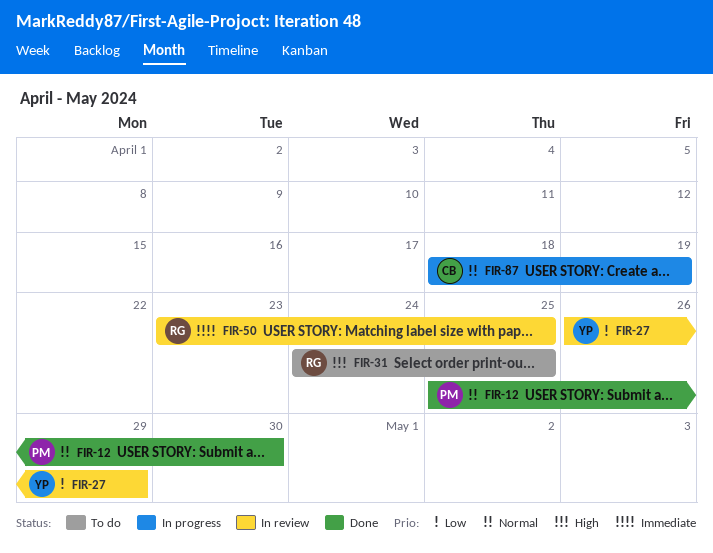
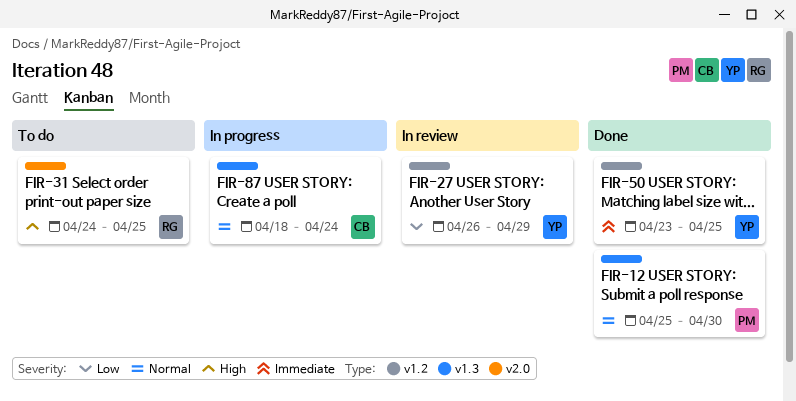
FIR-50, status: In review -> Done
FIR-50, owner: RG -> YP
FIR-87, due: Apr 19 -> Apr 24

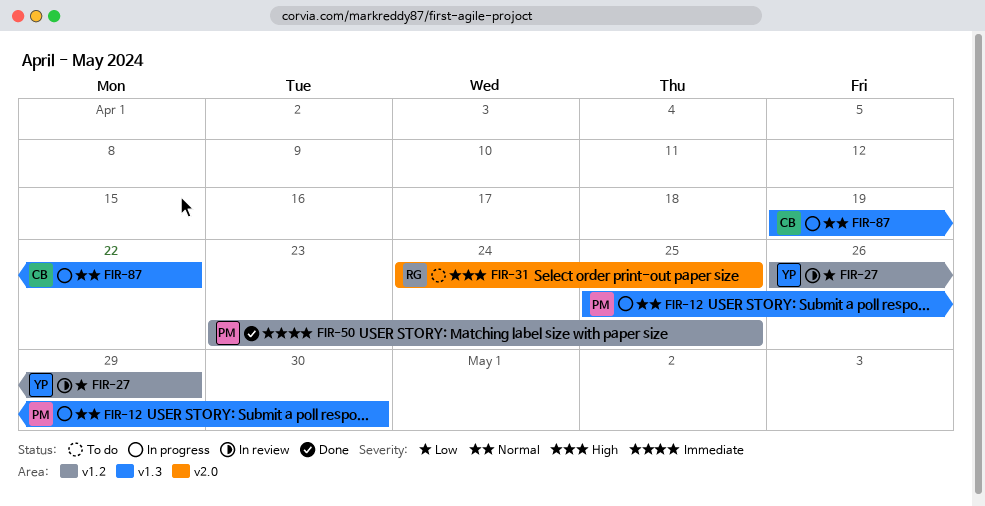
FIR-12, status: Done -> In progress
FIR-50, owner: YP -> PM
FIR-87, start: Apr 18 -> Apr 19
FIR-87, due: Apr 24 -> Apr 22

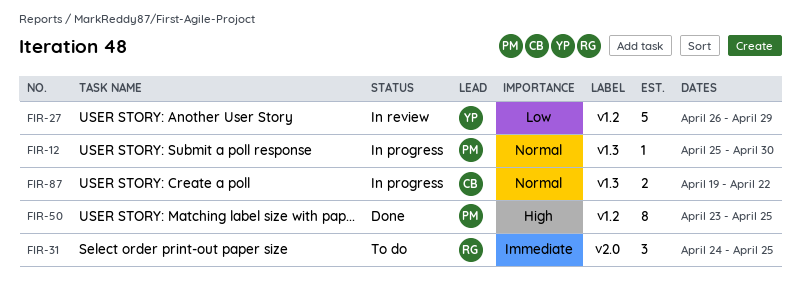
FIR-31, priority: High -> Immediate
FIR-50, priority: Immediate -> High

